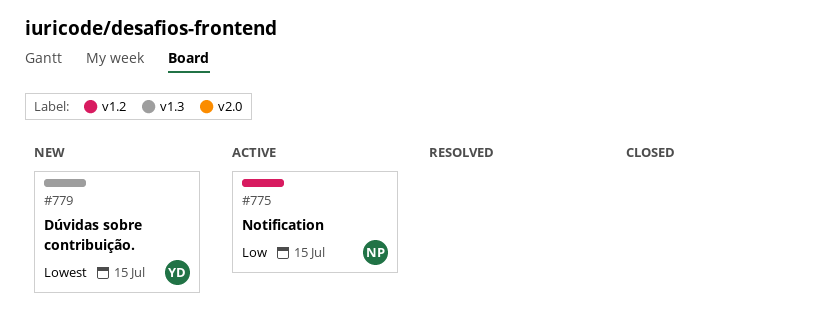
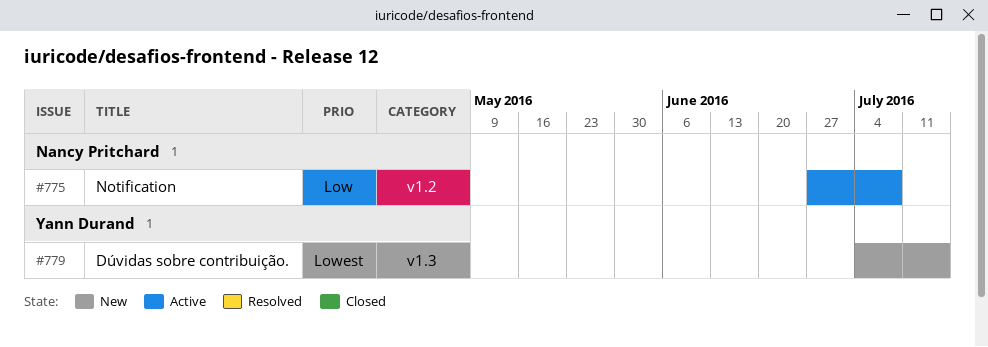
#775, due: Jul 15 -> Jul 8

